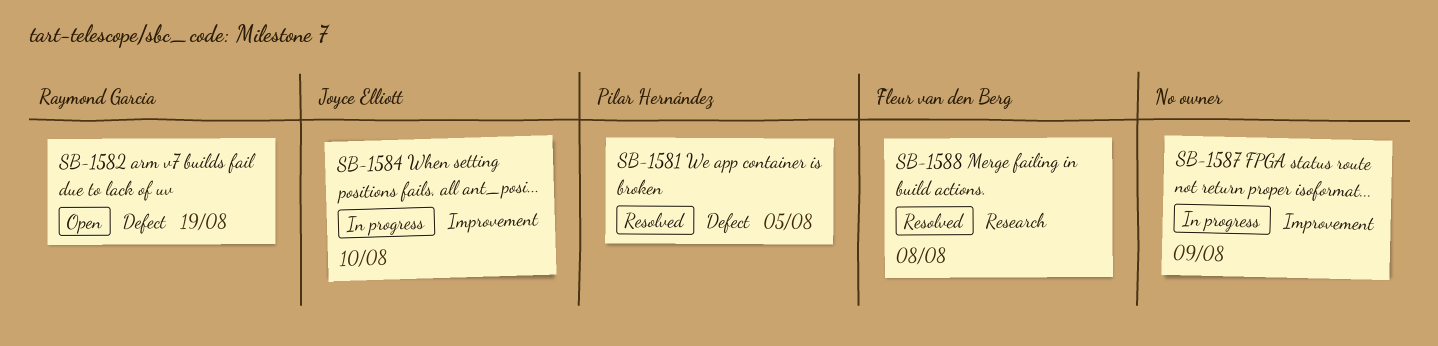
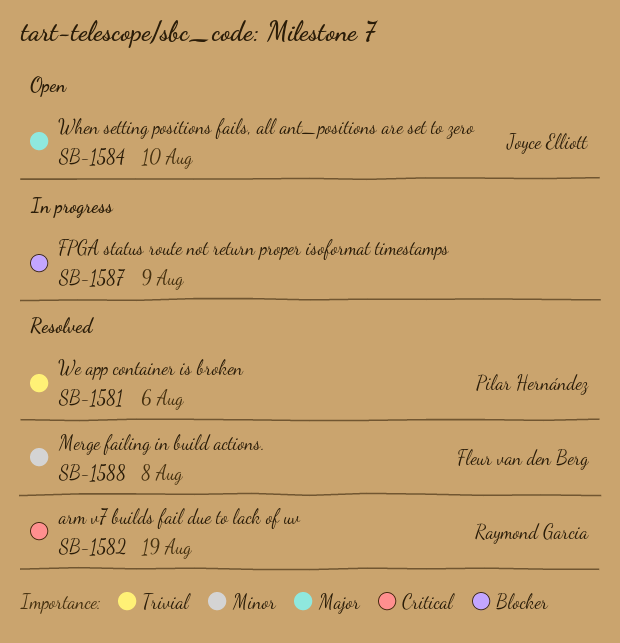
SB-1581, due: Aug 5 -> Aug 6
SB-1582, status: Open -> Resolved
SB-1584, status: In progress -> Open

